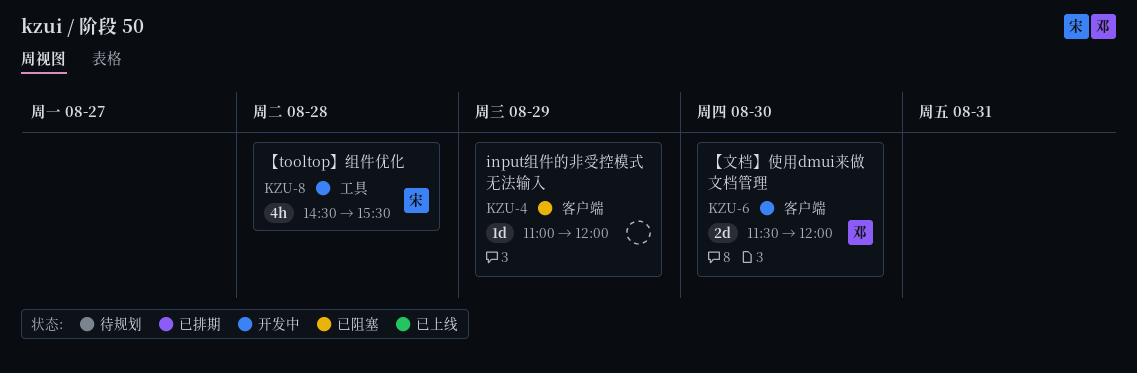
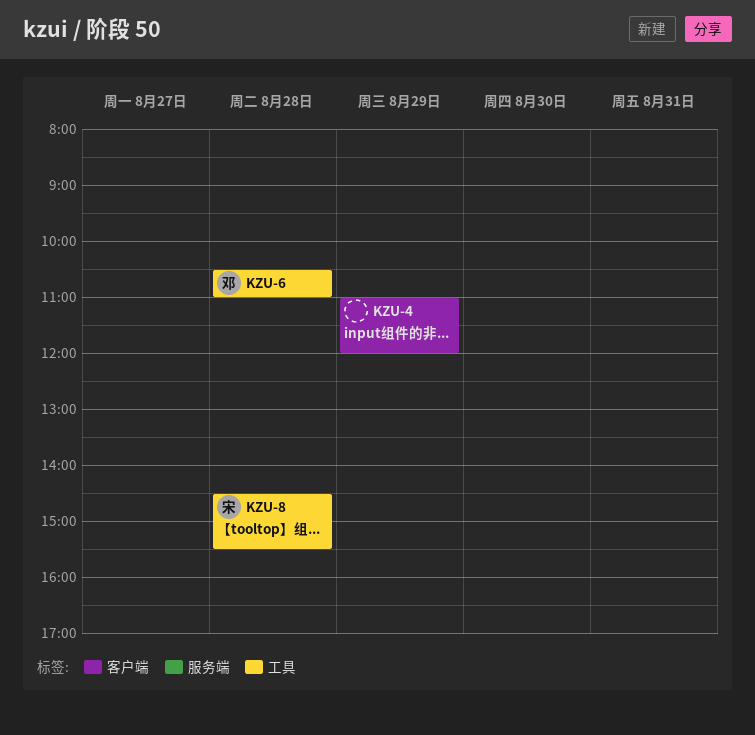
KZU-6, label: 客户端 -> 工具
KZU-6, day: Aug 30 -> Aug 28
KZU-6, begins: 11:30 -> 10:30
KZU-6, ends: 12:00 -> 11:00

